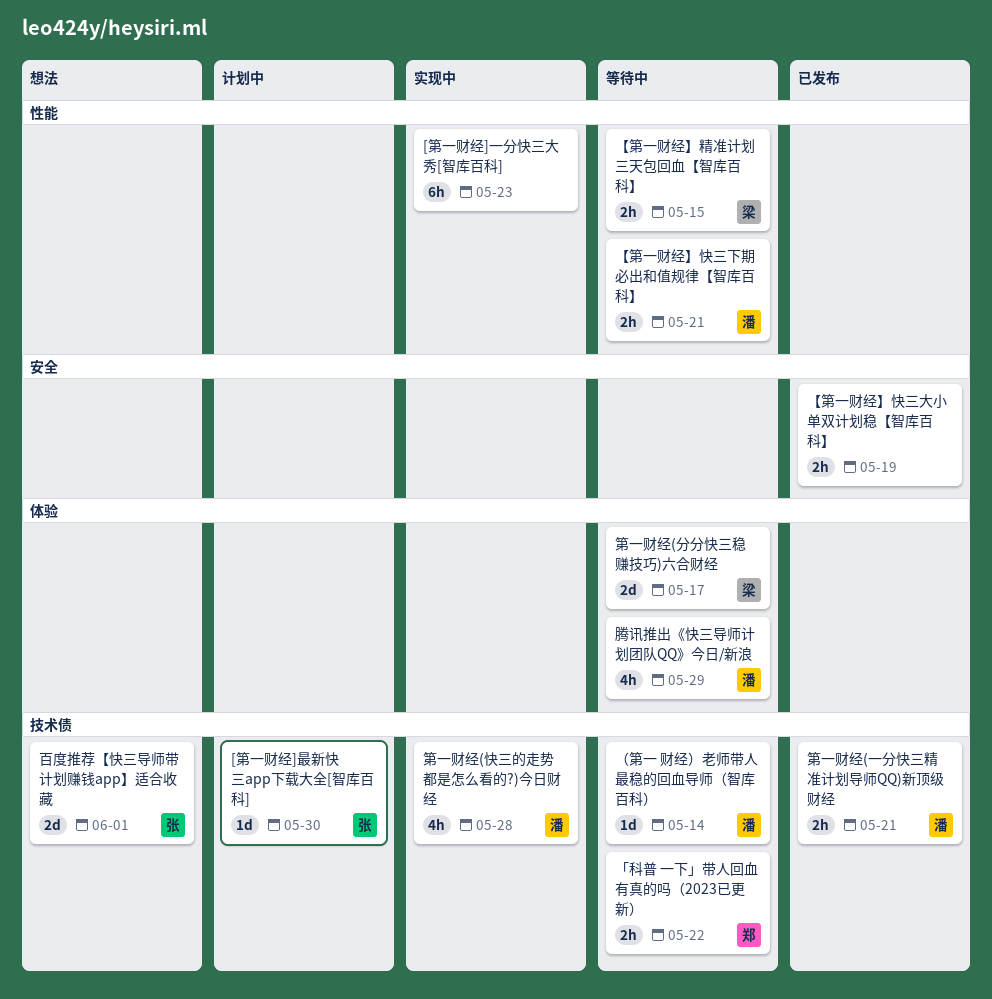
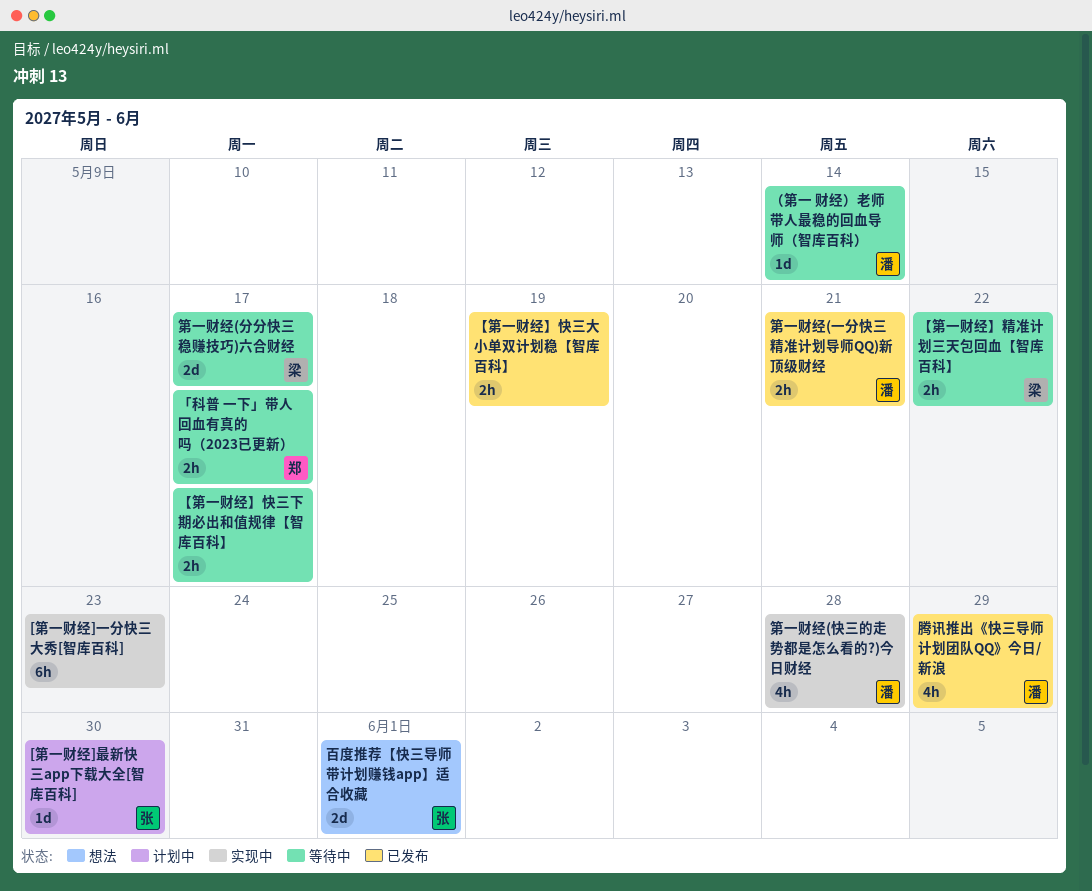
「科普 一下」带人回血有真的吗（2023已更新）, due: May 22 -> May 17
【第一财经】快三下期必出和值规律【智库百科】, owner: 潘 -> none
【第一财经】快三下期必出和值规律【智库百科】, due: May 21 -> May 17
【第一财经】精准计划三天包回血【智库百科】, due: May 15 -> May 22
腾讯推出《快三导师计划团队QQ》今日/新浪, status: 等待中 -> 已发布

